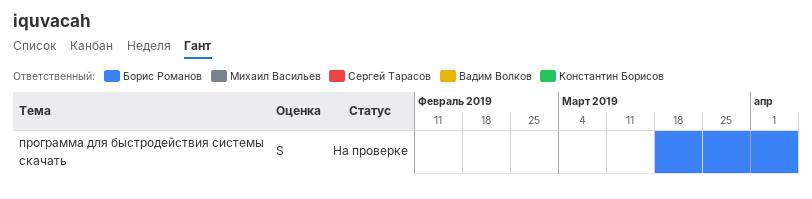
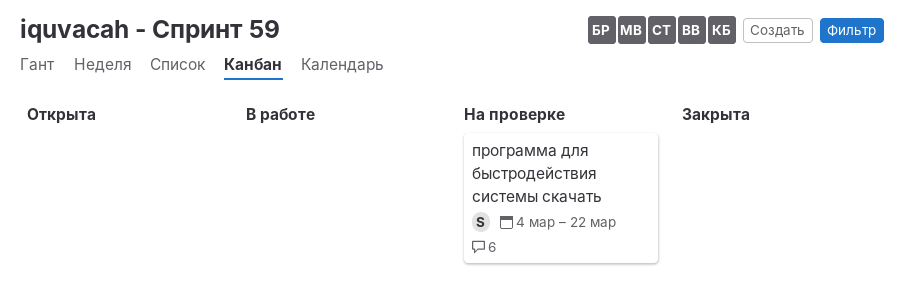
программа для быстродействия системы скачать, start: Mar 18 -> Mar 4
программа для быстродействия системы скачать, due: Apr 5 -> Mar 22

